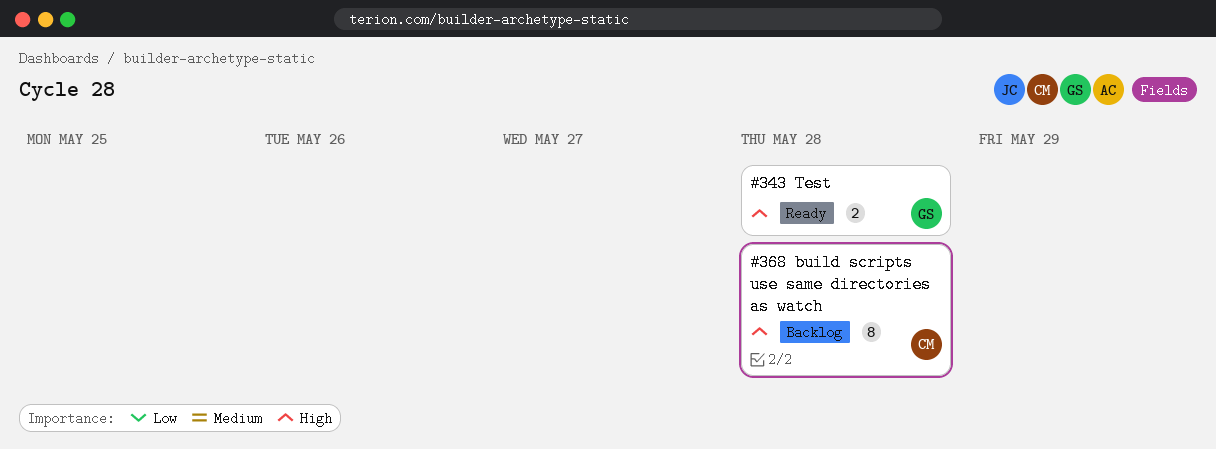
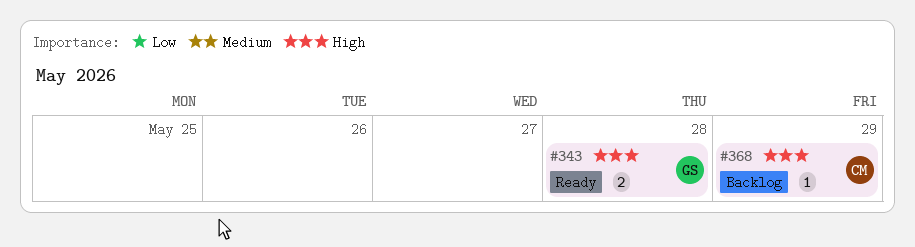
#368, estimate: 8 -> 1
#368, due: May 28 -> May 29

